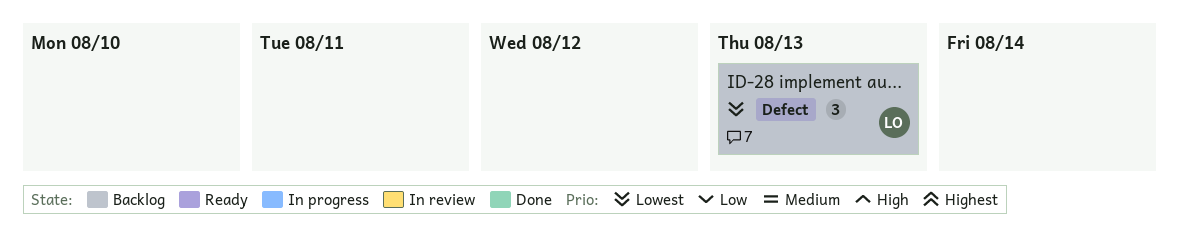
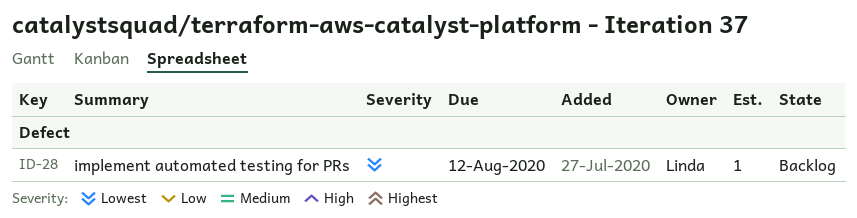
ID-28, estimate: 3 -> 1
ID-28, due: Aug 13 -> Aug 12

